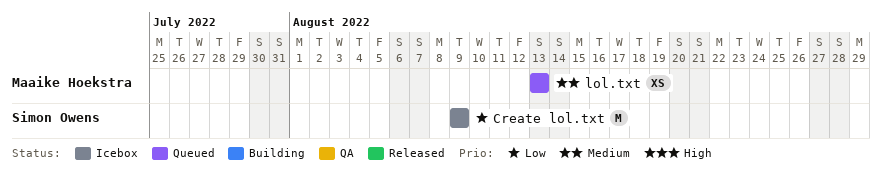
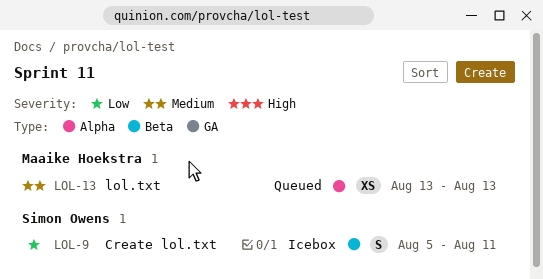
Create lol.txt, estimate: M -> S
Create lol.txt, start: Aug 9 -> Aug 5
Create lol.txt, due: Aug 9 -> Aug 11

